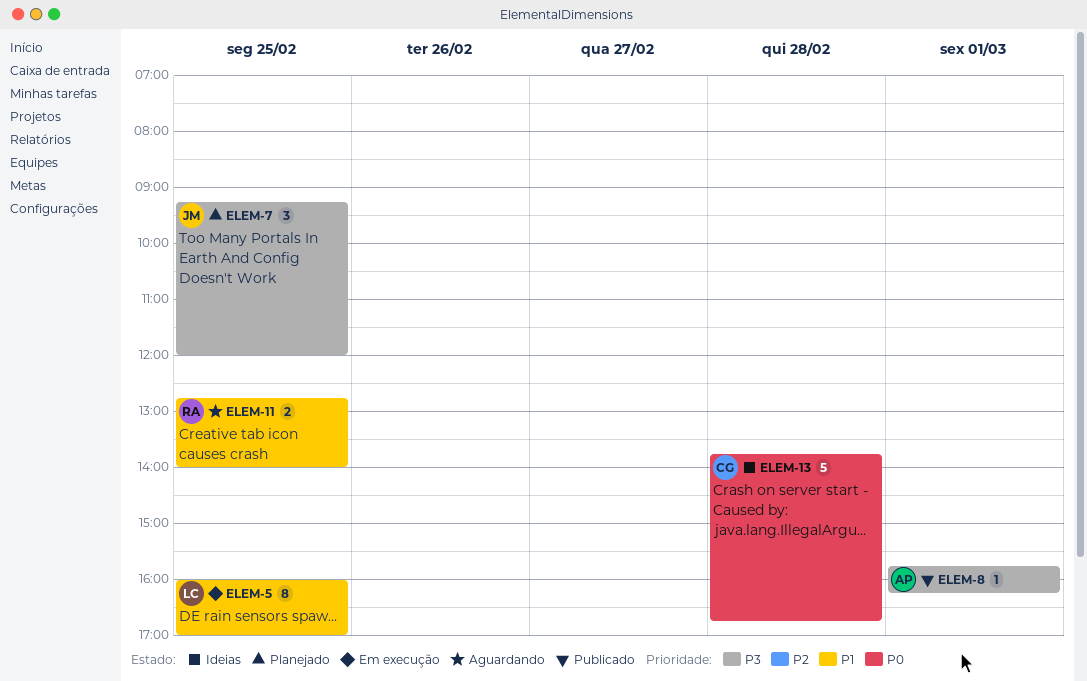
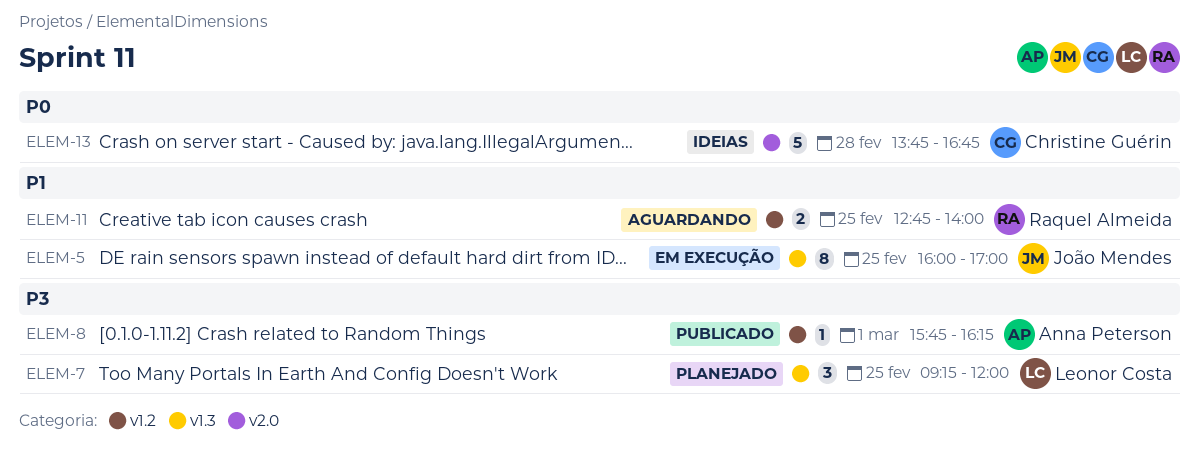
ELEM-5, owner: Leonor Costa -> João Mendes
ELEM-7, owner: João Mendes -> Leonor Costa

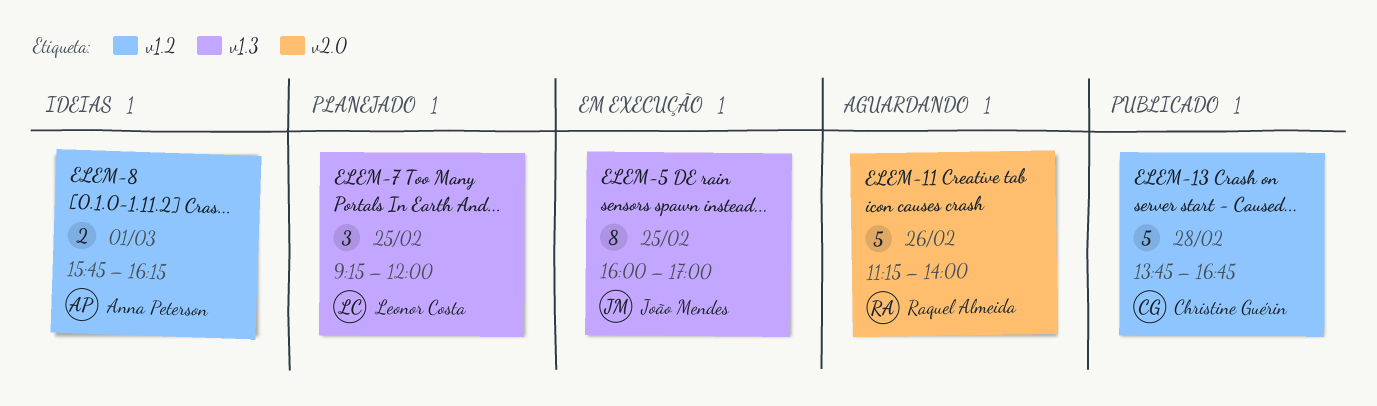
ELEM-8, status: Publicado -> Ideias
ELEM-8, estimate: 1 -> 2
ELEM-11, label: v1.2 -> v2.0
ELEM-11, estimate: 2 -> 5
ELEM-11, day: Feb 25 -> Feb 26
ELEM-11, begins: 12:45 -> 11:15
ELEM-13, status: Ideias -> Publicado
ELEM-13, label: v2.0 -> v1.2

